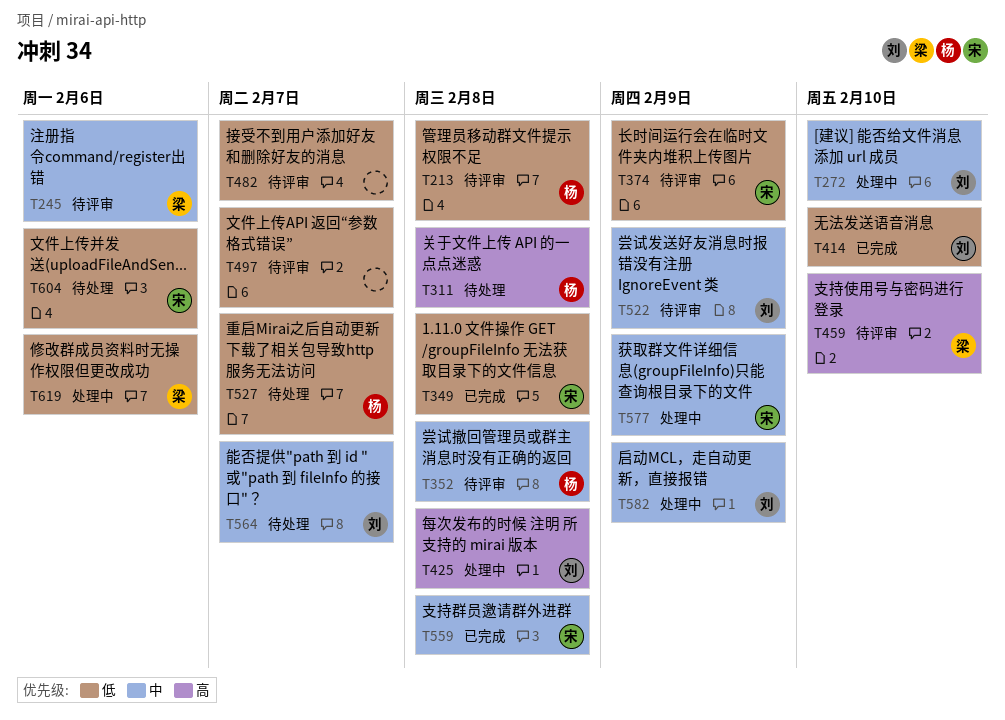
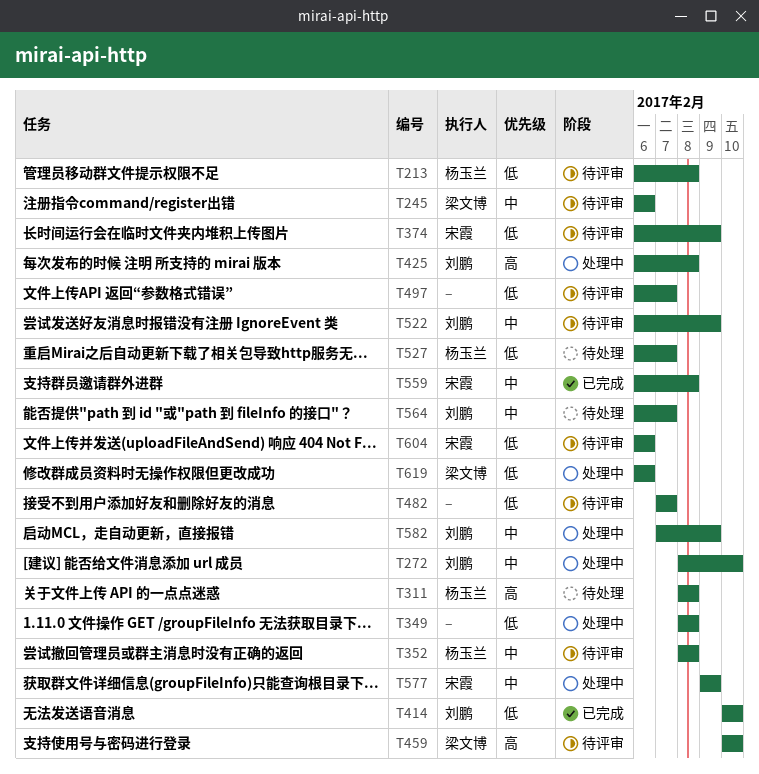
T349, status: 已完成 -> 处理中
T349, owner: 宋霞 -> none
T604, status: 待处理 -> 待评审

